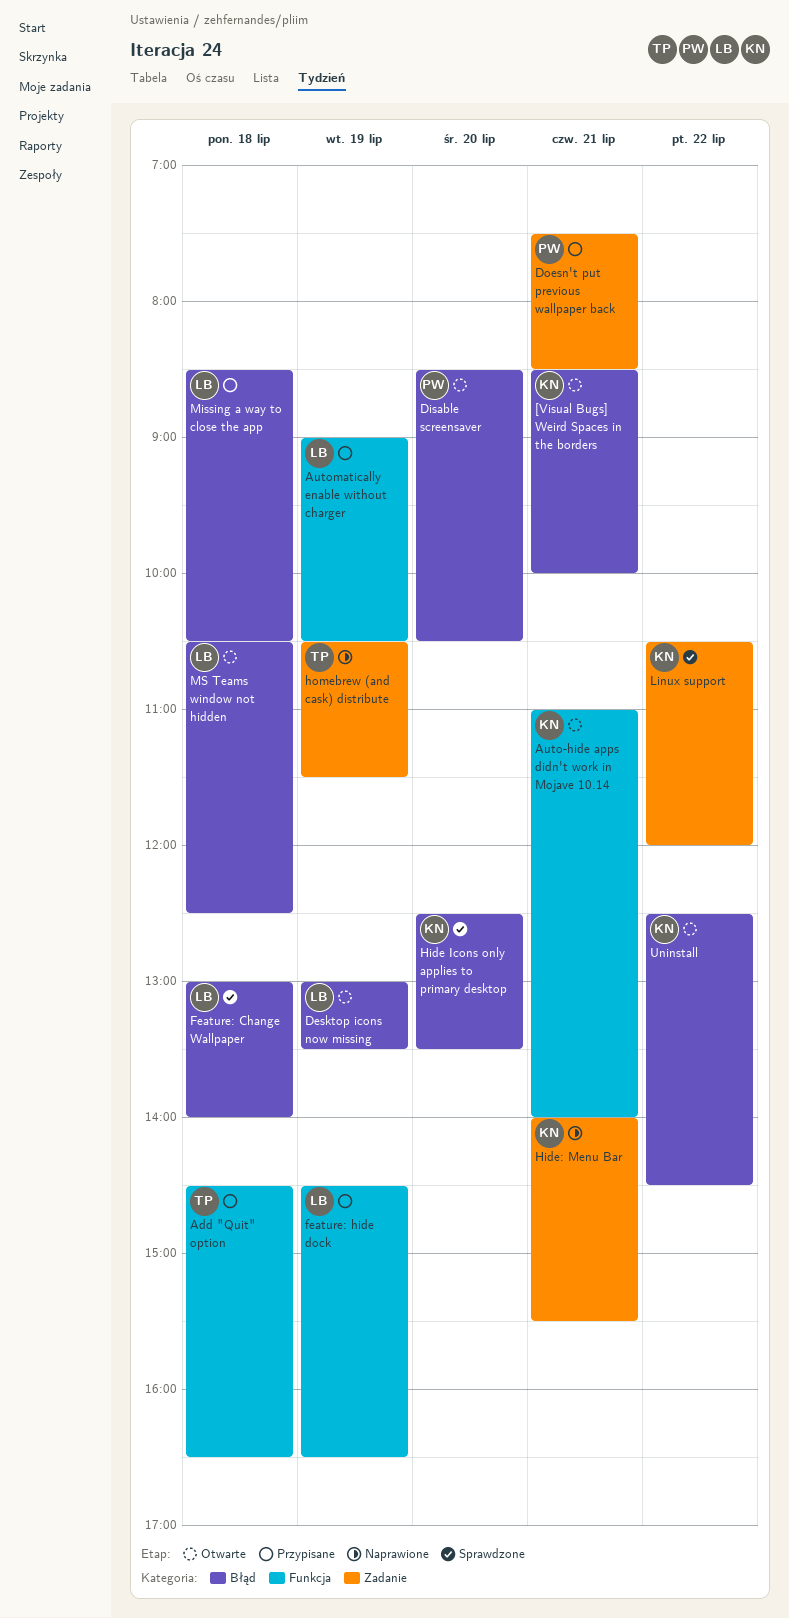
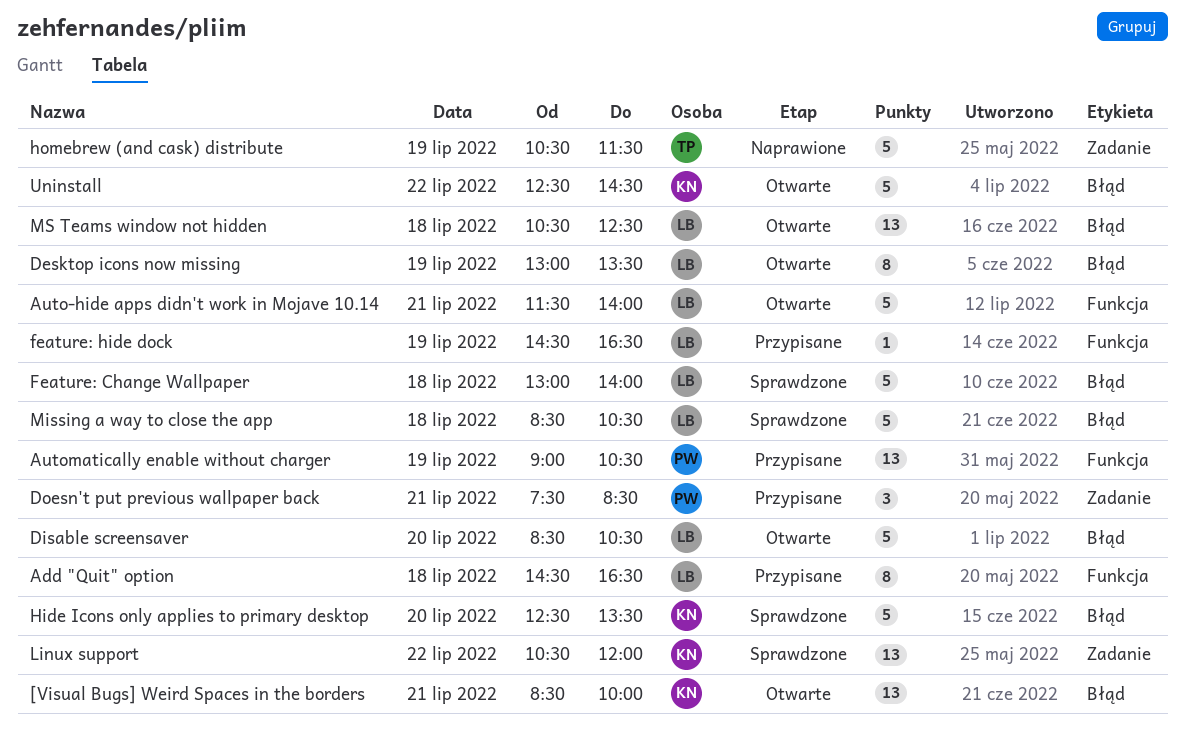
Add "Quit" option, owner: TP -> LB
Auto-hide apps didn't work in Mojave 10.14, owner: KN -> LB
Auto-hide apps didn't work in Mojave 10.14, begins: 11:00 -> 11:30
Automatically enable without charger, owner: LB -> PW
Disable screensaver, owner: PW -> LB
Hide: Menu Bar: present -> none
Missing a way to close the app, status: Przypisane -> Sprawdzone

